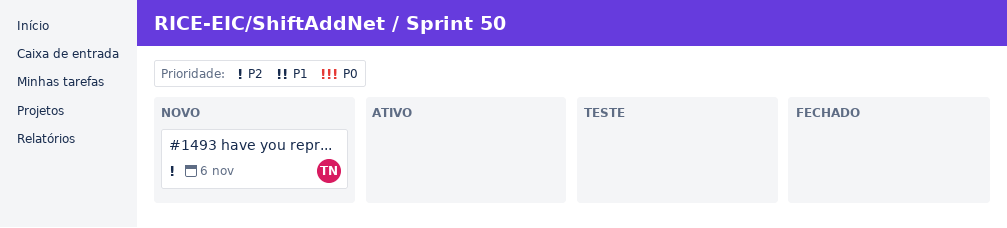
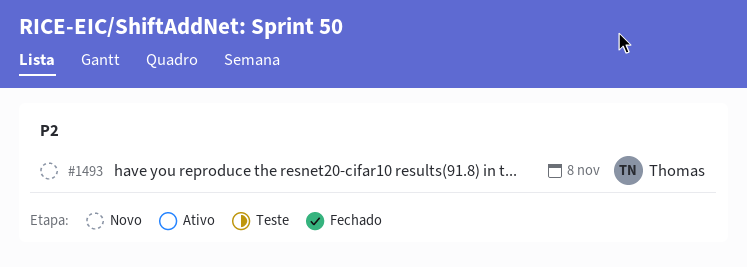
#1493, due: Nov 6 -> Nov 8

